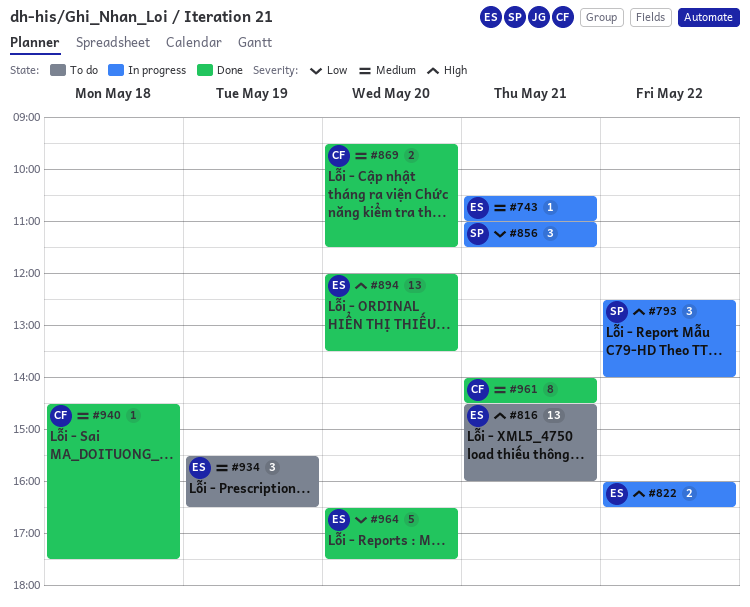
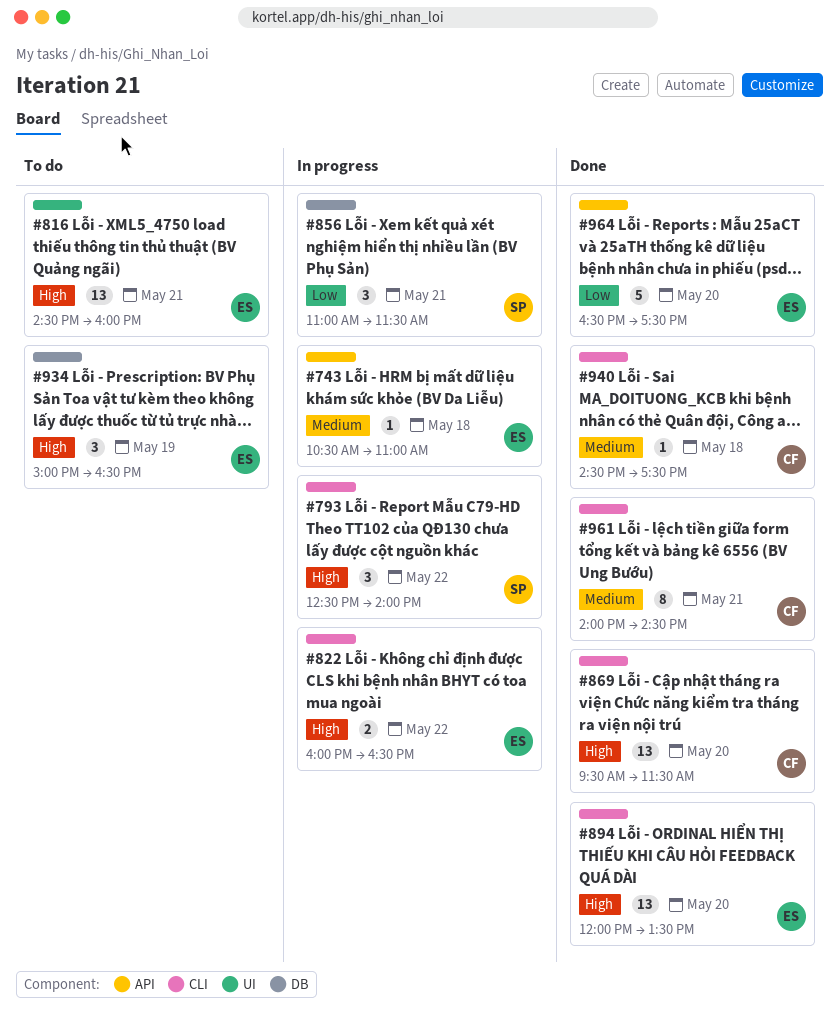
#743, day: May 21 -> May 18
#869, priority: Medium -> High
#869, estimate: 2 -> 13
#934, priority: Medium -> High
#934, begins: 15:30 -> 15:00

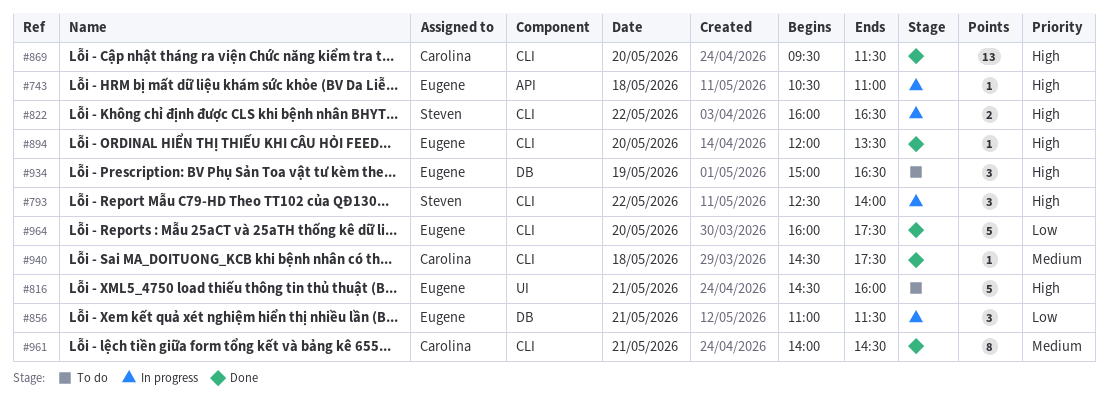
#743, priority: Medium -> High
#816, estimate: 13 -> 5
#822, owner: Eugene -> Steven
#856, owner: Steven -> Eugene
#894, estimate: 13 -> 1
#964, label: API -> CLI
#964, begins: 16:30 -> 16:00

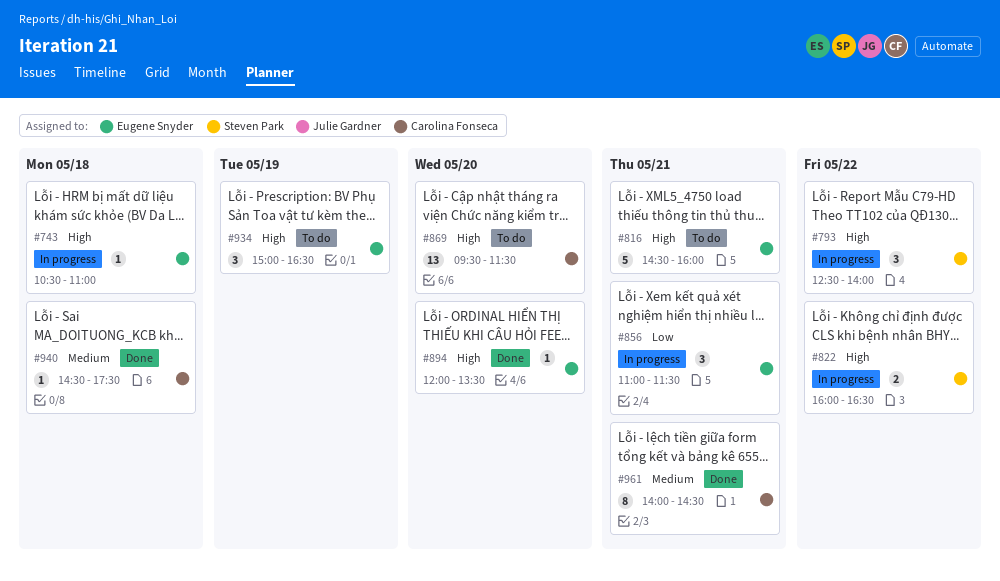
#869, status: Done -> To do
#964: present -> none

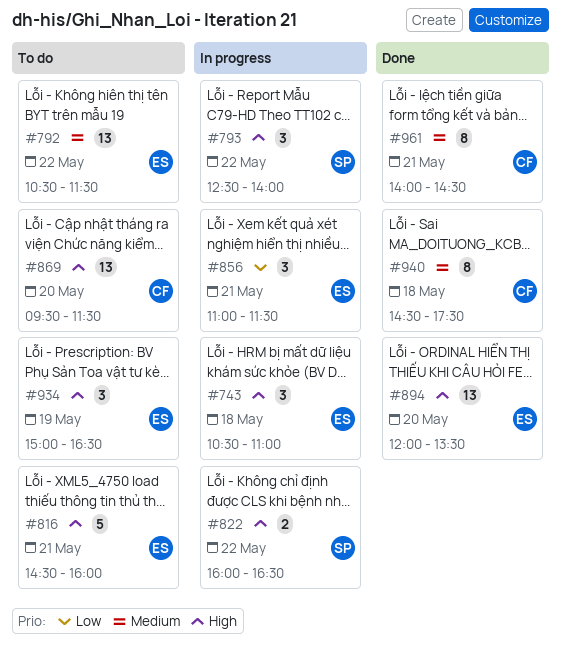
#743, estimate: 1 -> 3
#792: none -> present
#894, estimate: 1 -> 13
#940, estimate: 1 -> 8

